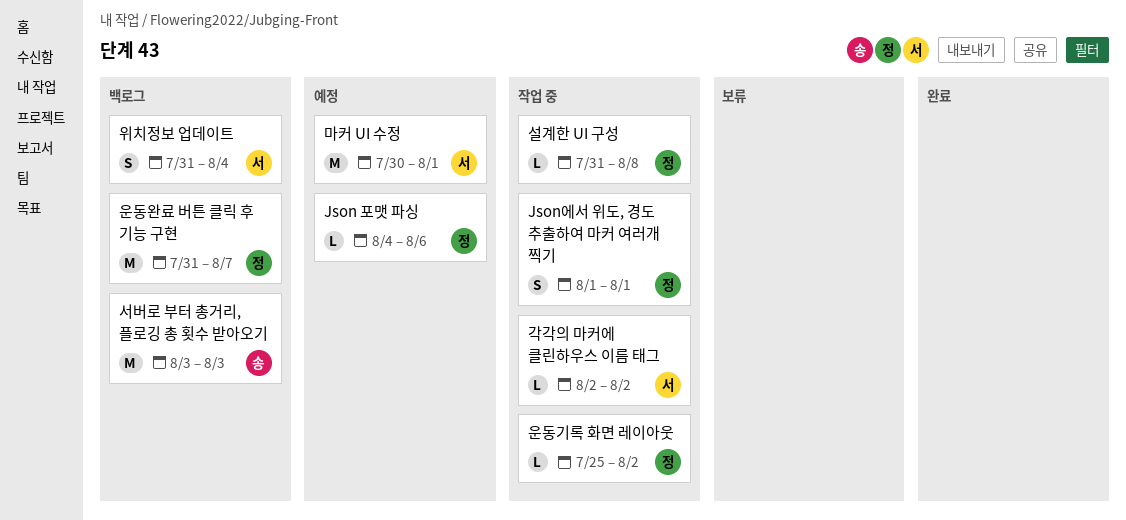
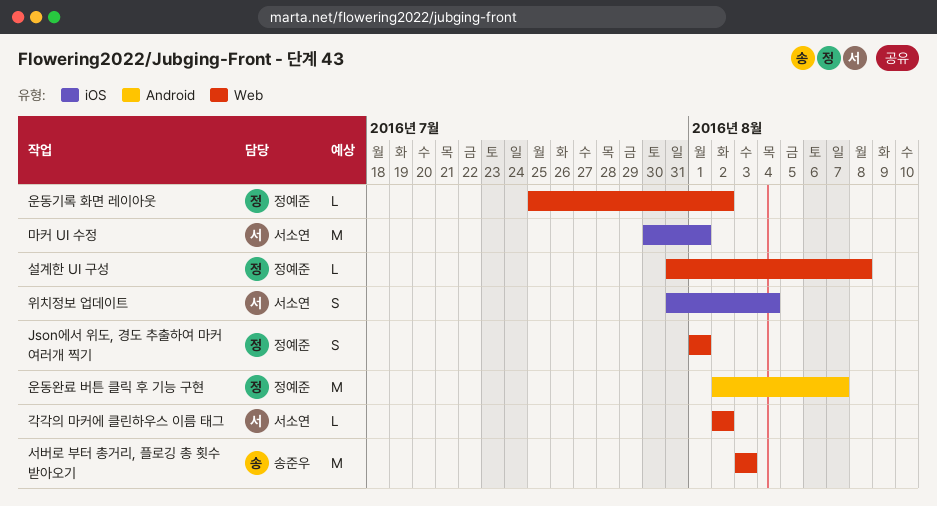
Json 포맷 파싱: present -> none
운동완료 버튼 클릭 후 기능 구현, start: Jul 31 -> Aug 2

